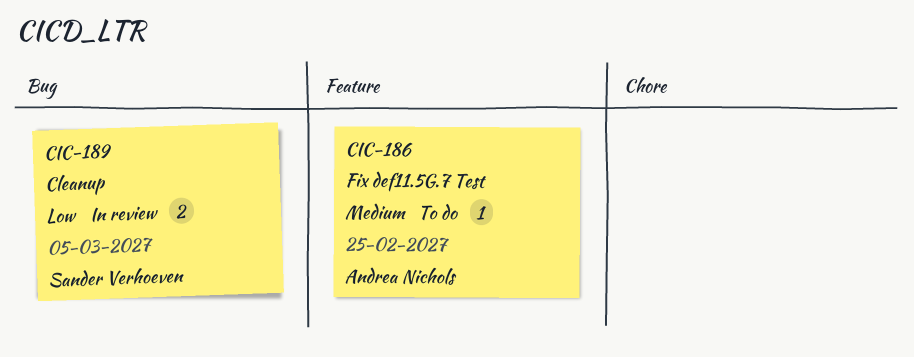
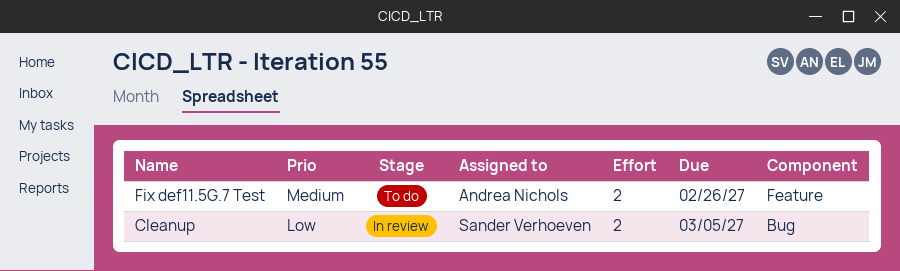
Fix def11.5G.7 Test, estimate: 1 -> 2
Fix def11.5G.7 Test, due: Feb 25 -> Feb 26

